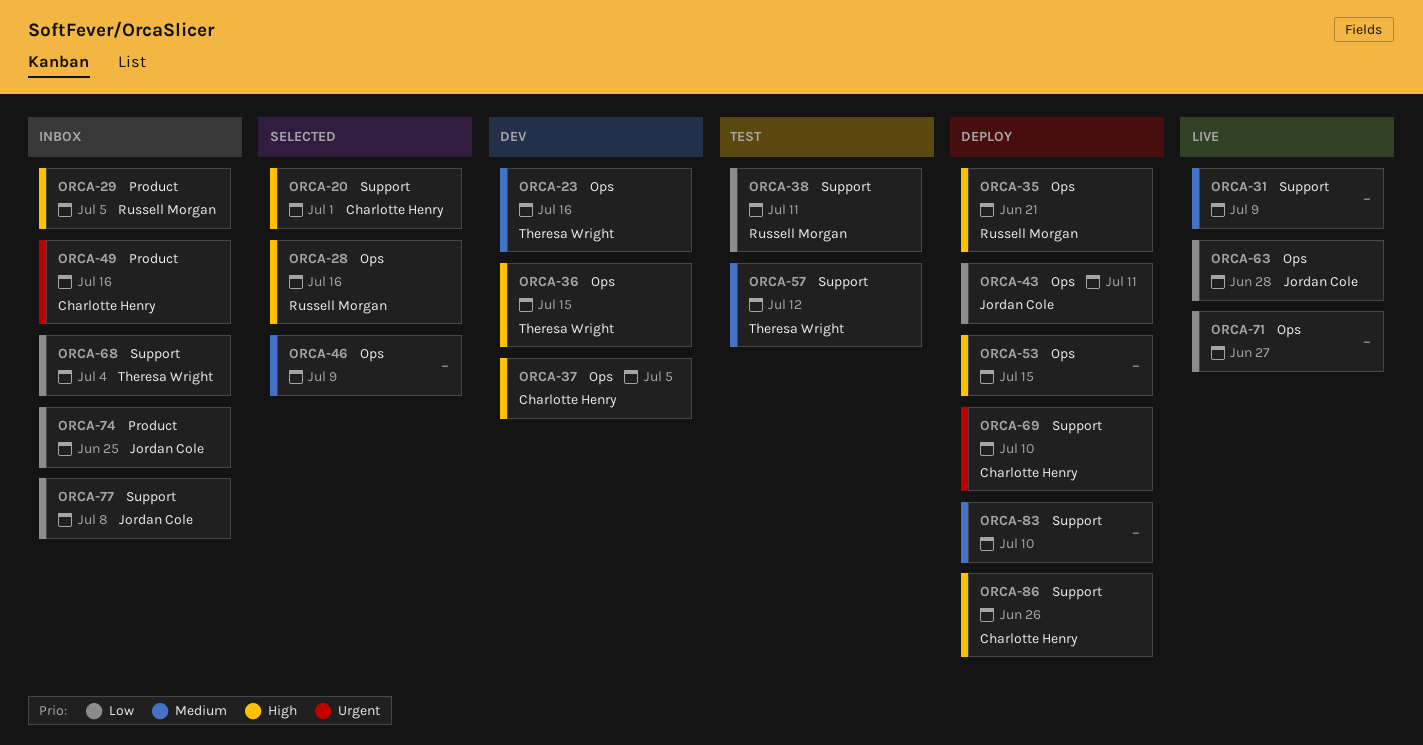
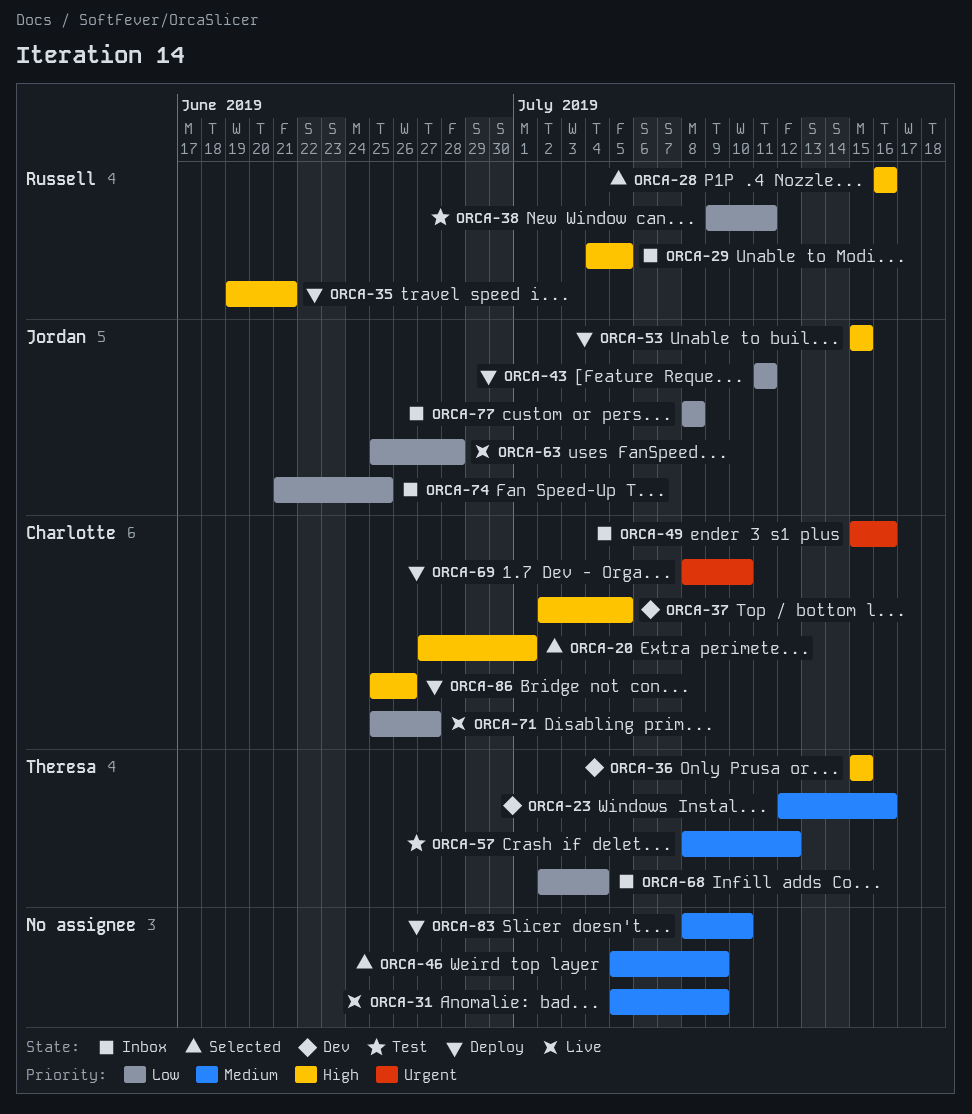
ORCA-53, owner: none -> Jordan Cole
ORCA-71, owner: none -> Charlotte Henry

